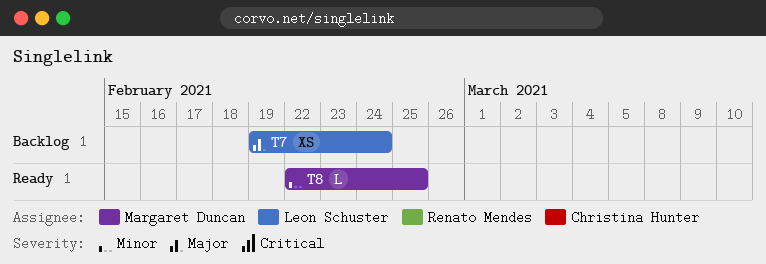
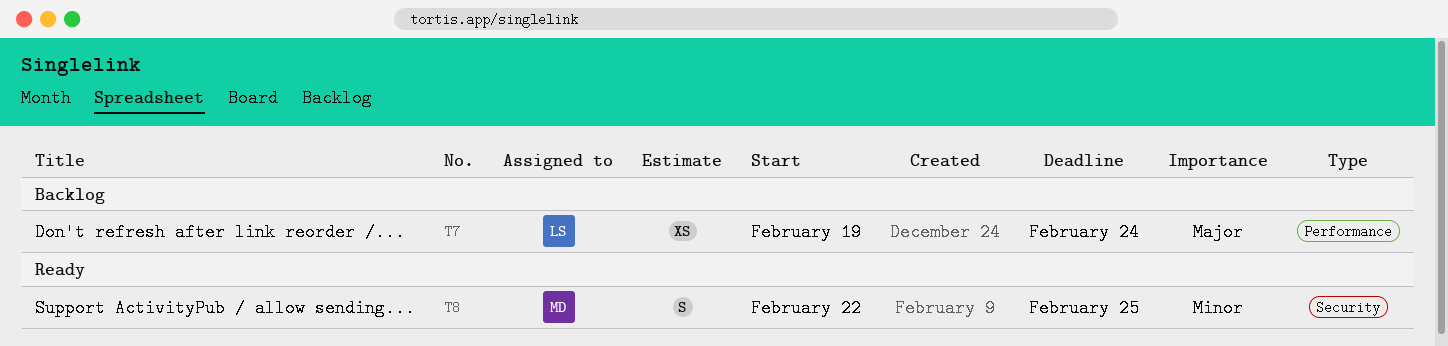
T8, estimate: L -> S

